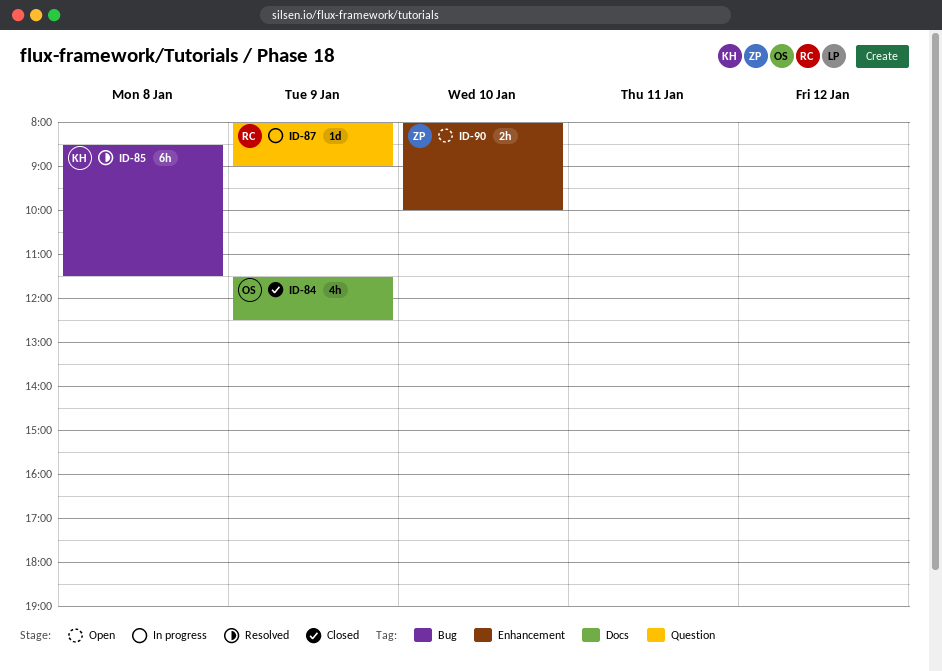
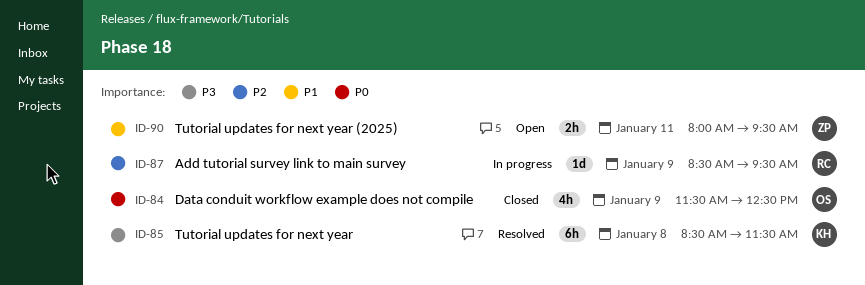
ID-87, begins: 08:00 -> 08:30
ID-87, ends: 09:00 -> 09:30
ID-90, day: Jan 10 -> Jan 11
ID-90, ends: 10:00 -> 09:30

